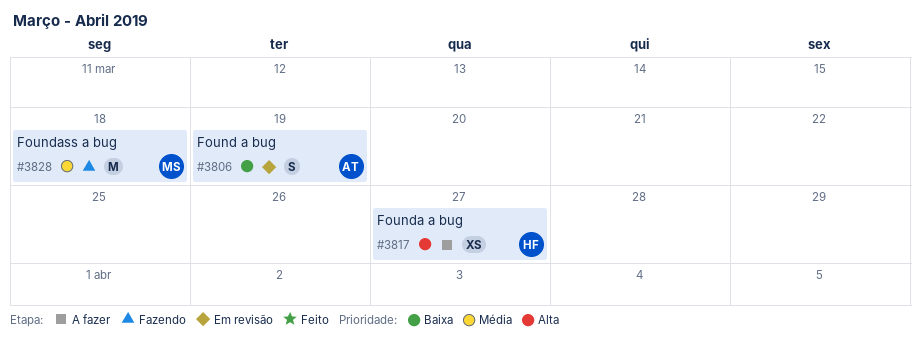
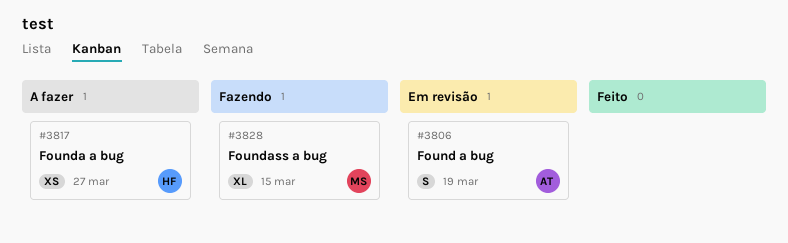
#3828, estimate: M -> XL
#3828, due: Mar 18 -> Mar 15

